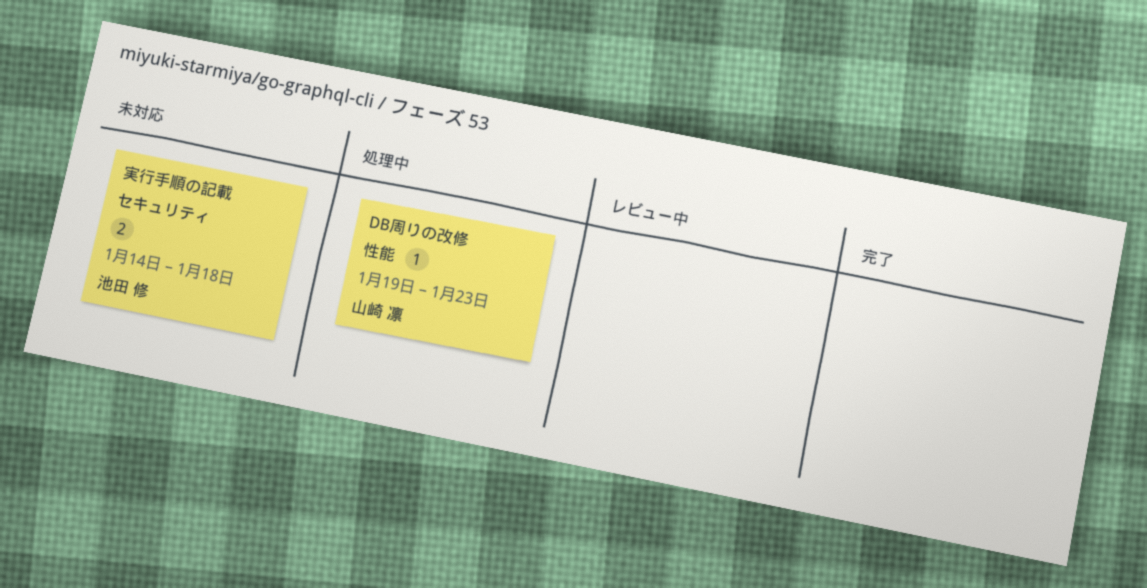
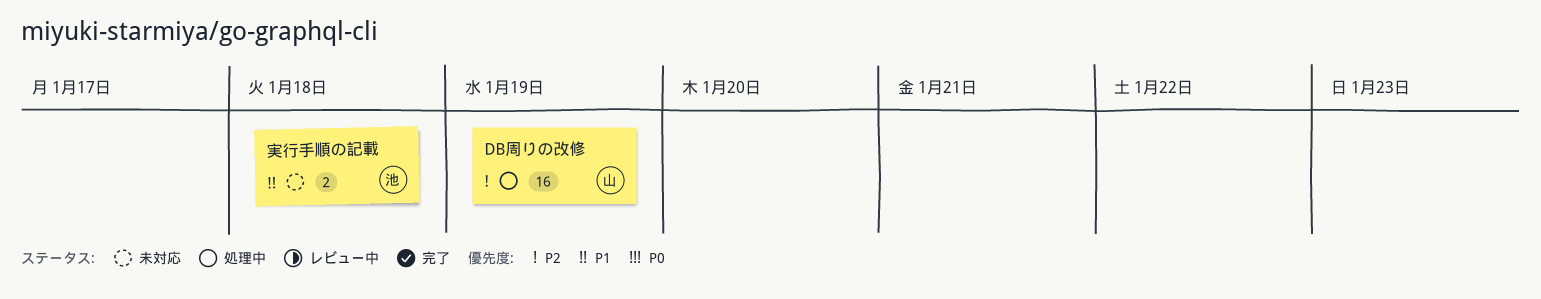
DB周りの改修, estimate: 1 -> 16
DB周りの改修, due: Jan 23 -> Jan 19

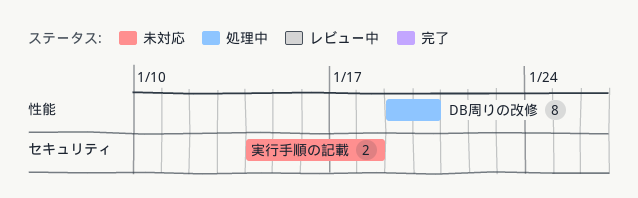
DB周りの改修, estimate: 16 -> 8
DB周りの改修, due: Jan 19 -> Jan 20

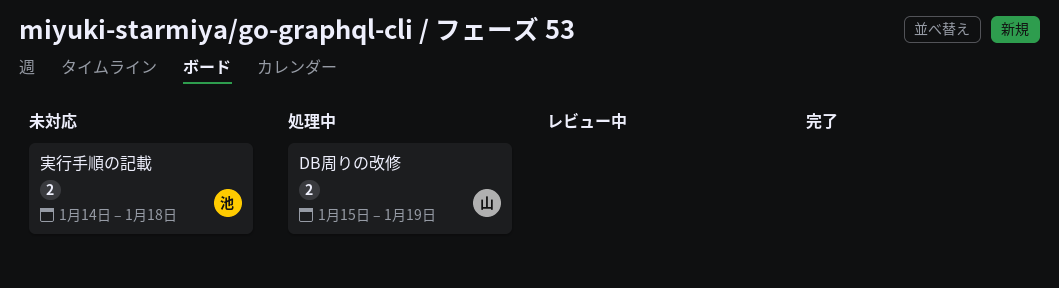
DB周りの改修, estimate: 8 -> 2
DB周りの改修, start: Jan 19 -> Jan 15
DB周りの改修, due: Jan 20 -> Jan 19

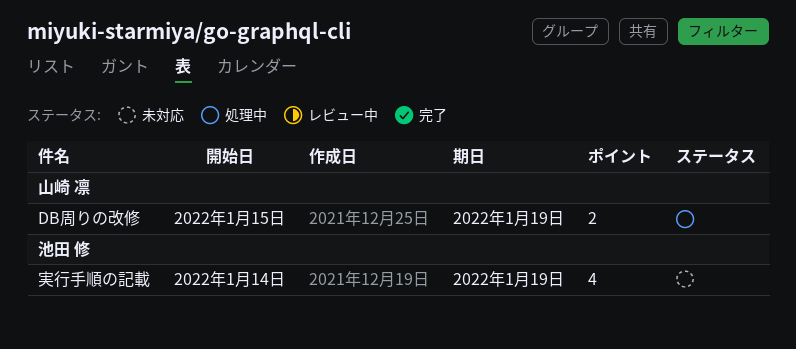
実行手順の記載, estimate: 2 -> 4
実行手順の記載, due: Jan 18 -> Jan 19

